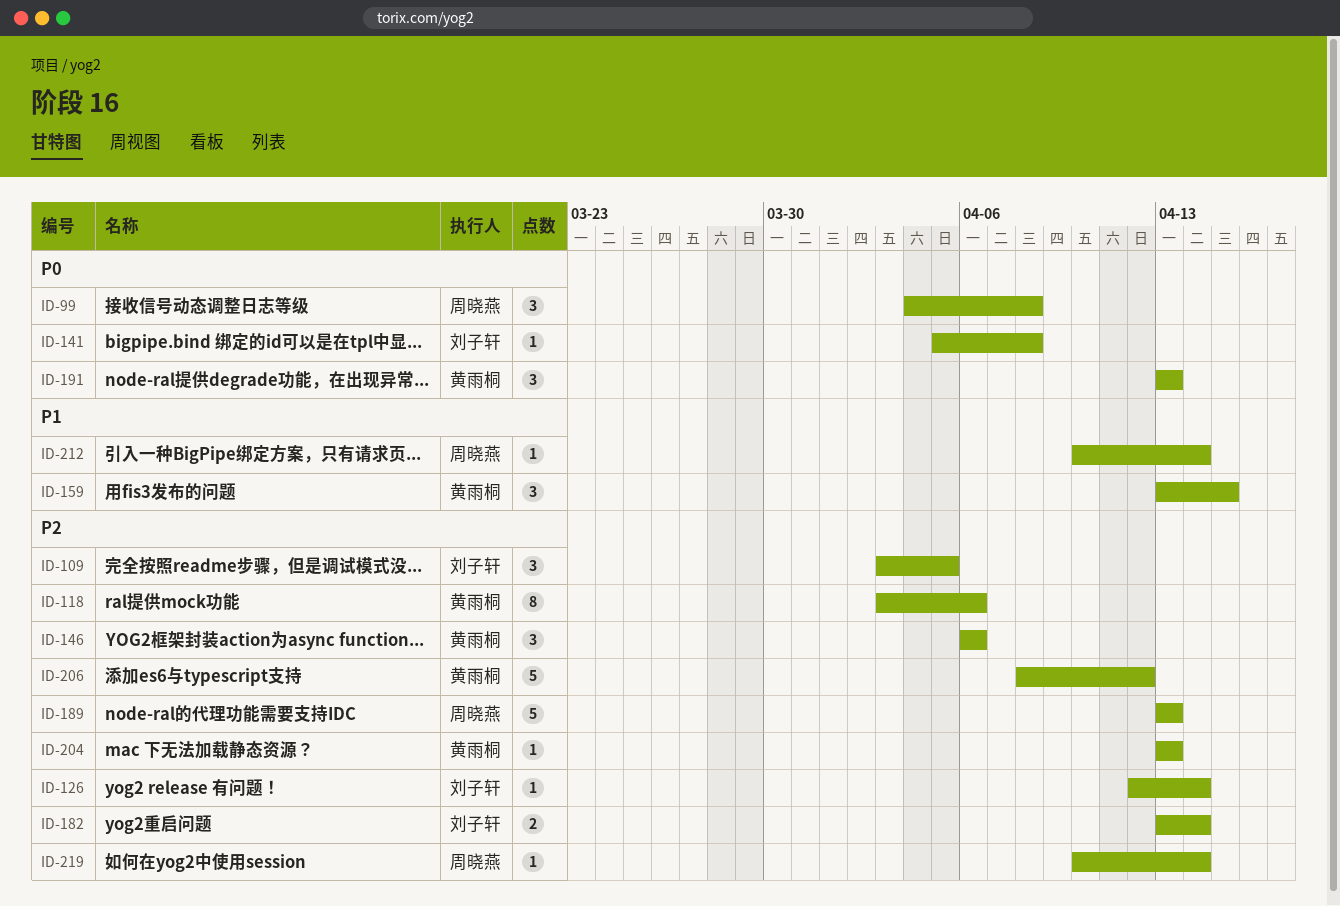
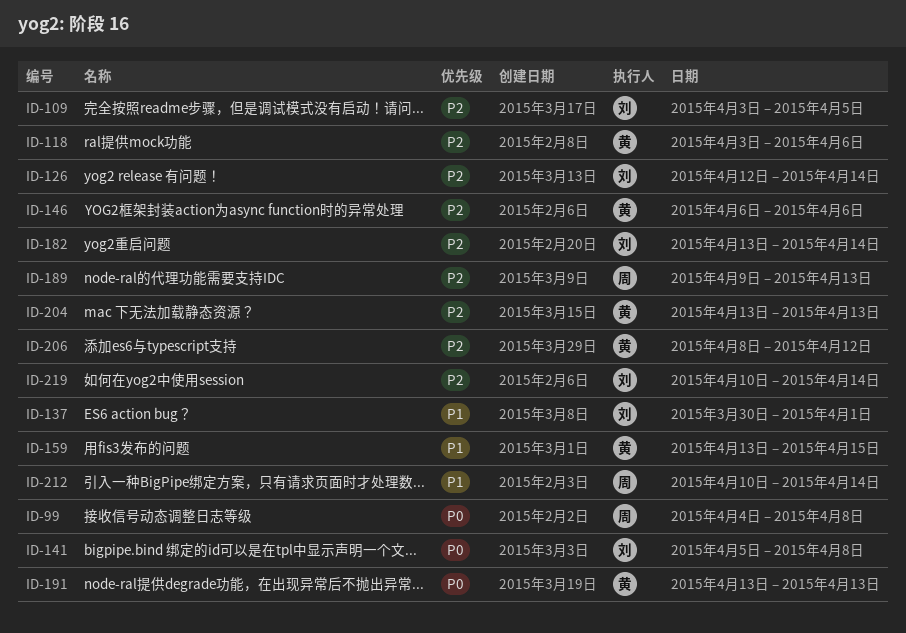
ID-137: none -> present
ID-189, start: Apr 13 -> Apr 9
ID-219, owner: 周晓燕 -> 刘子轩

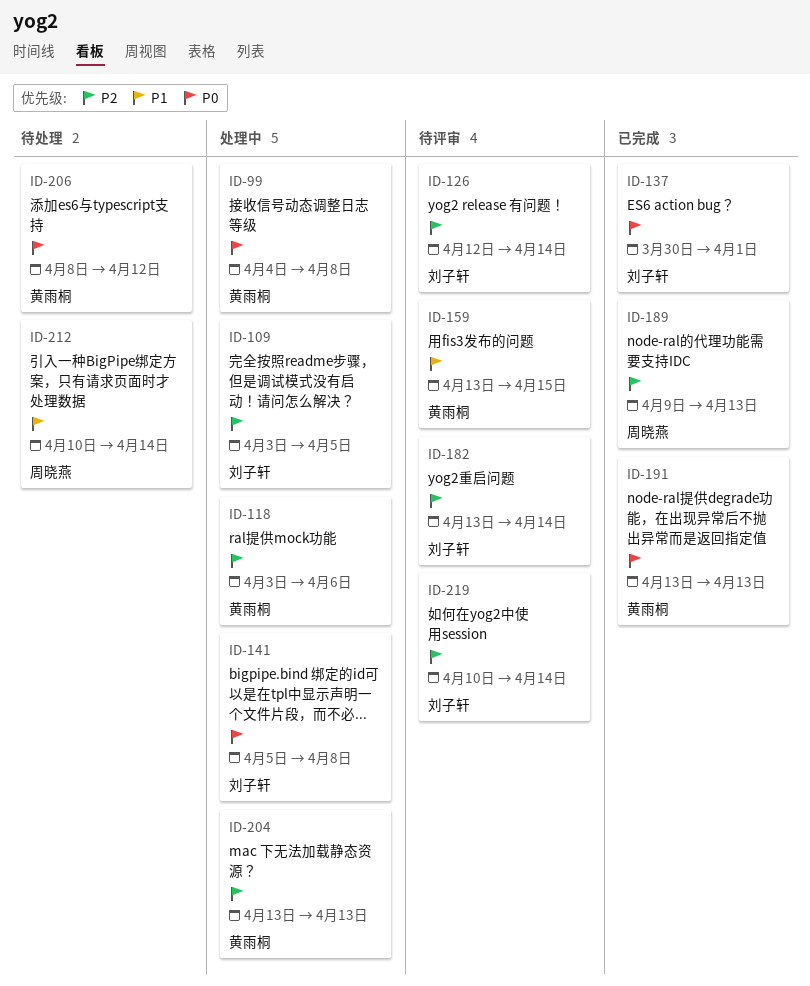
ID-99, owner: 周晓燕 -> 黄雨桐
ID-137, priority: P1 -> P0
ID-146: present -> none
ID-206, priority: P2 -> P0

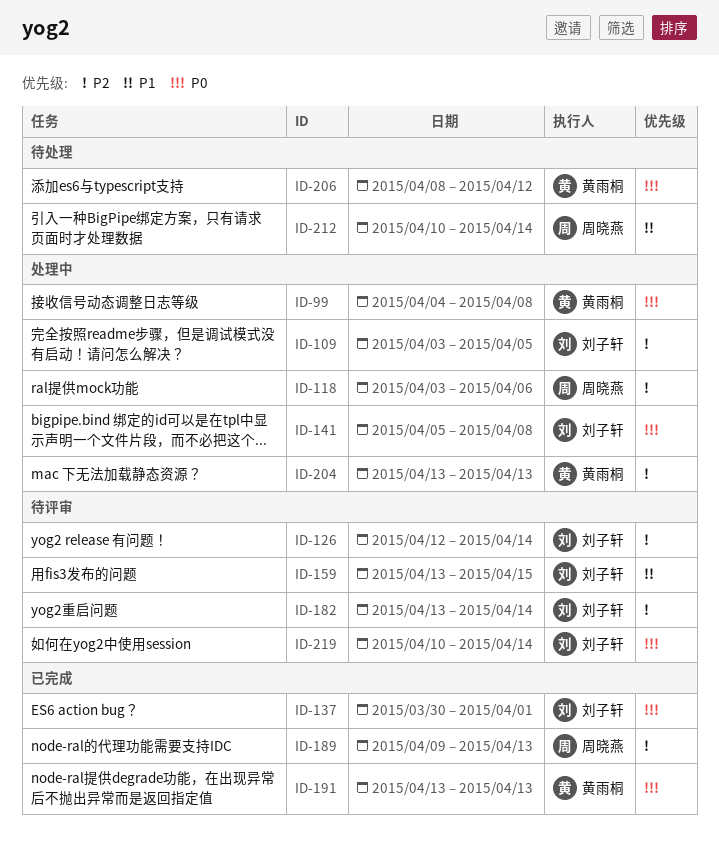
ID-118, owner: 黄雨桐 -> 周晓燕
ID-159, owner: 黄雨桐 -> 刘子轩
ID-219, priority: P2 -> P0

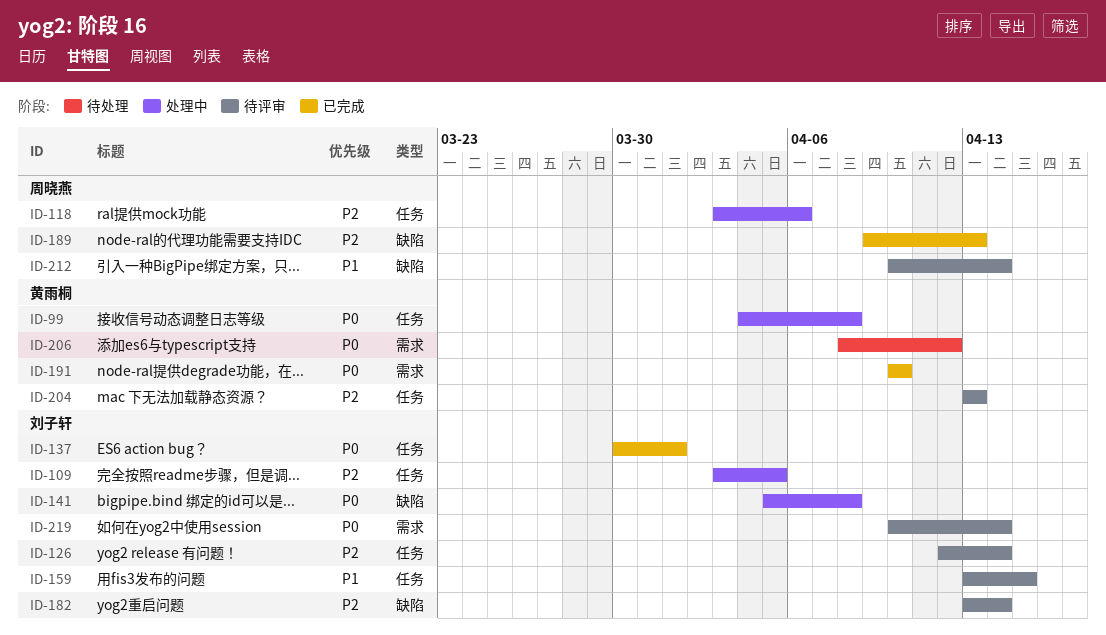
ID-191, start: Apr 13 -> Apr 10
ID-191, due: Apr 13 -> Apr 10
ID-204, status: 处理中 -> 待评审
ID-212, status: 待处理 -> 待评审

